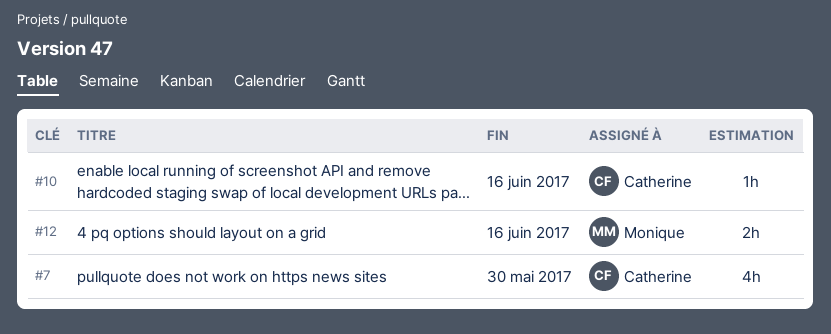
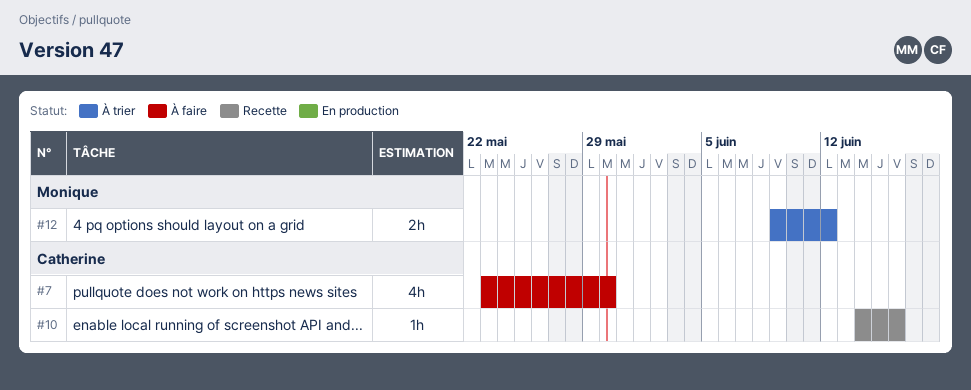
#12, due: Jun 16 -> Jun 12

